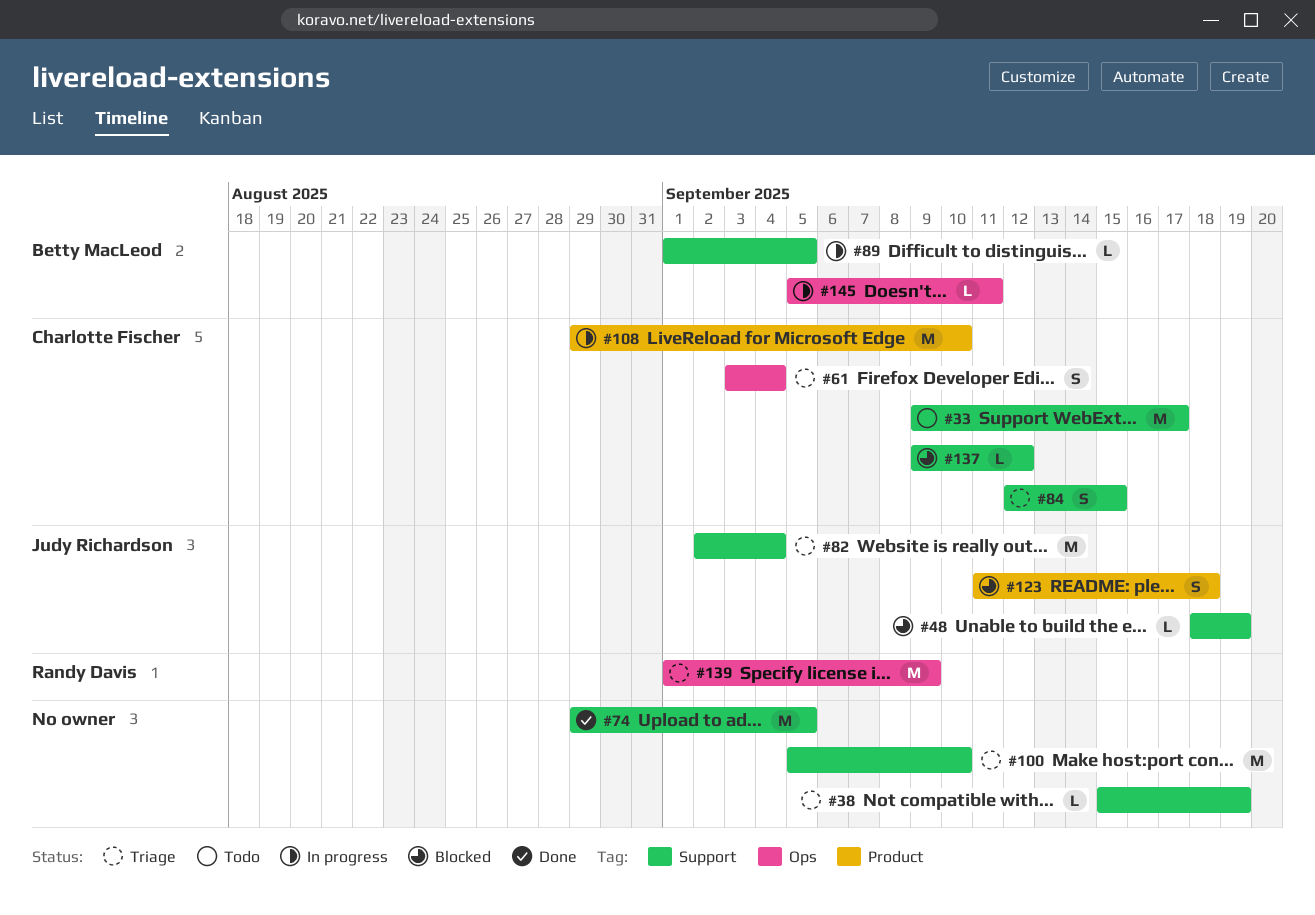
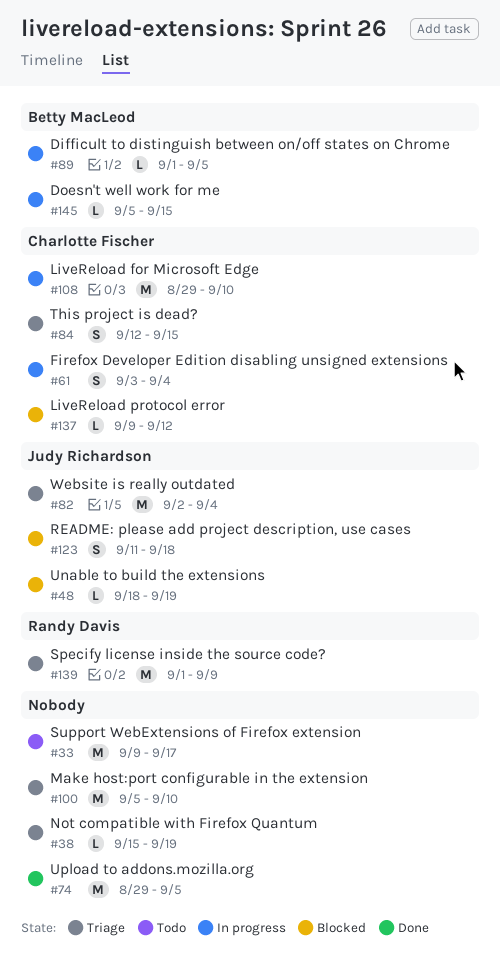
#33, owner: Charlotte Fischer -> none
#61, status: Triage -> In progress
#145, due: Sep 11 -> Sep 15

